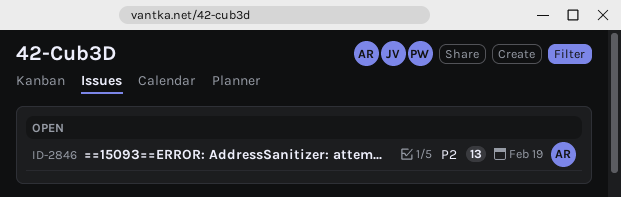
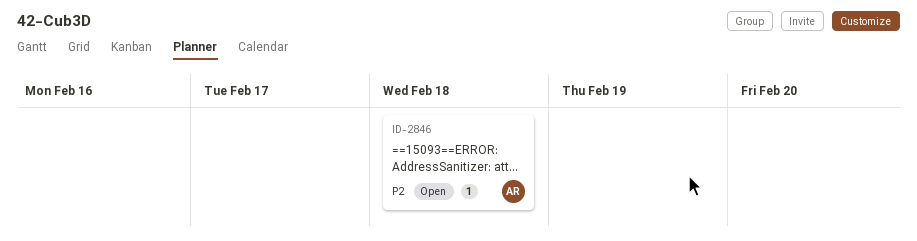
ID-2846, estimate: 13 -> 1
ID-2846, due: Feb 19 -> Feb 18

